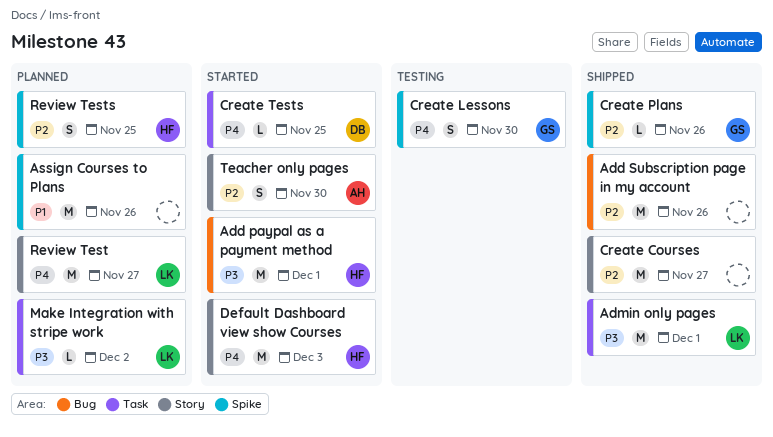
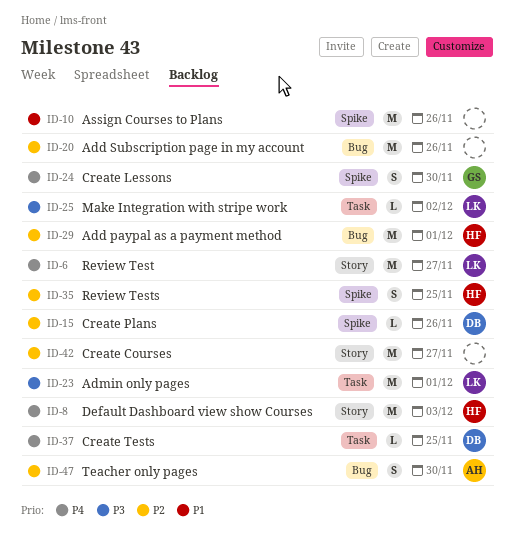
Add paypal as a payment method, priority: P3 -> P2
Create Plans, owner: GS -> DB
Teacher only pages, label: Story -> Bug

